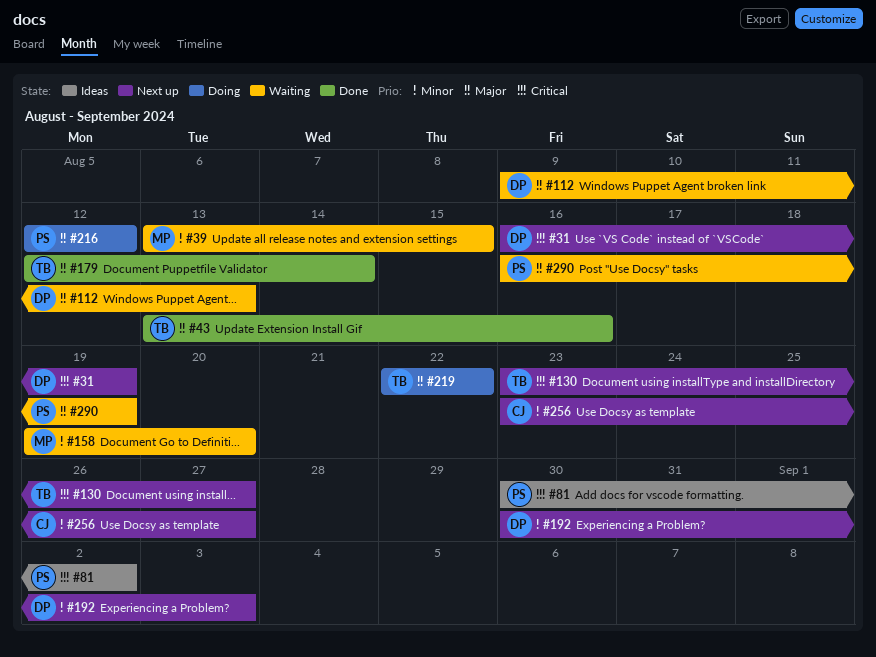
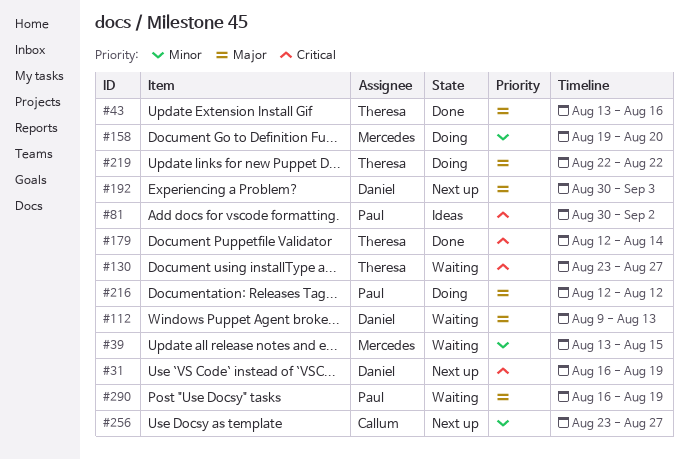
#130, status: Next up -> Waiting
#158, status: Waiting -> Doing
#179, priority: Major -> Critical
#192, priority: Minor -> Major

